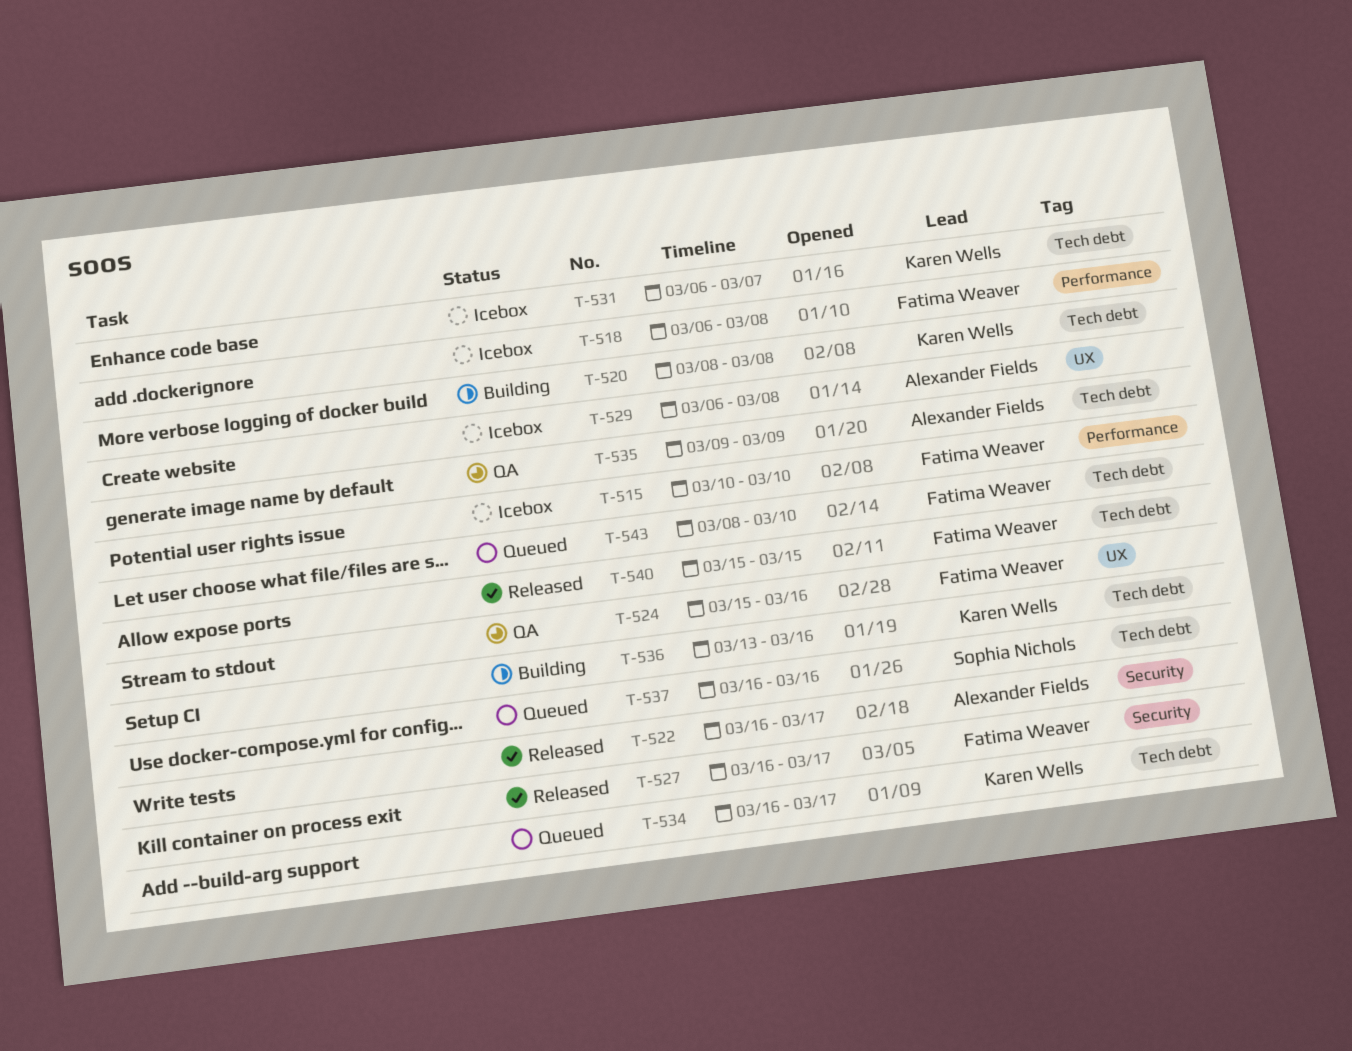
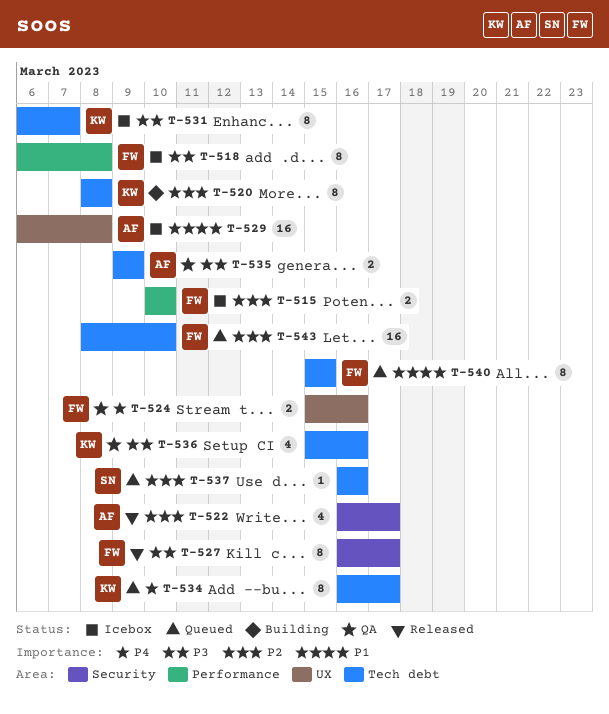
T-536, status: Building -> QA
T-536, start: Mar 13 -> Mar 15
T-540, status: Released -> Queued

